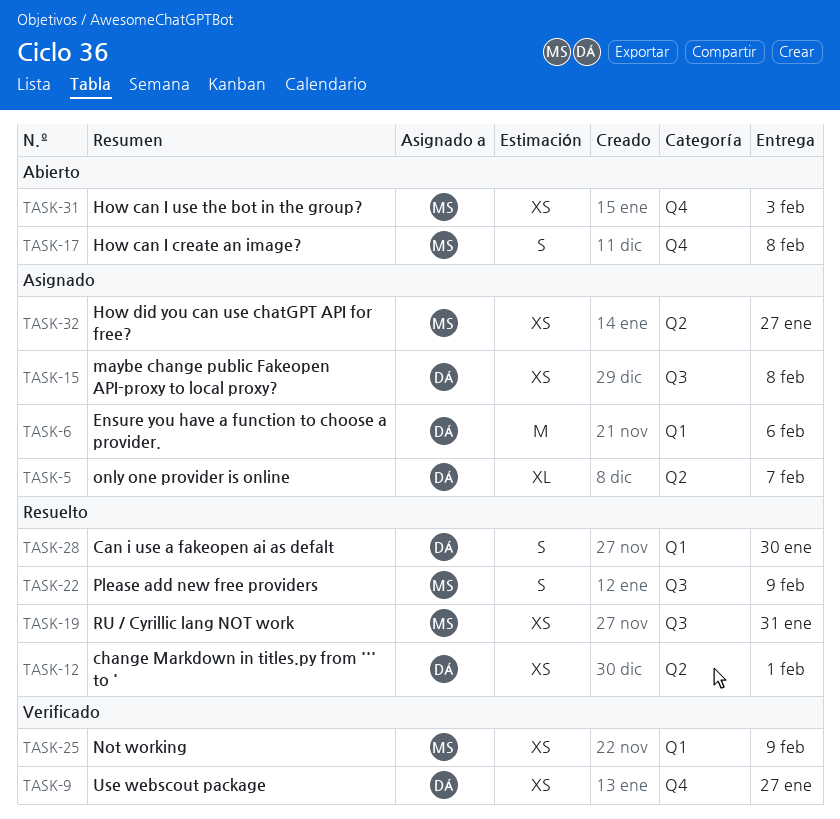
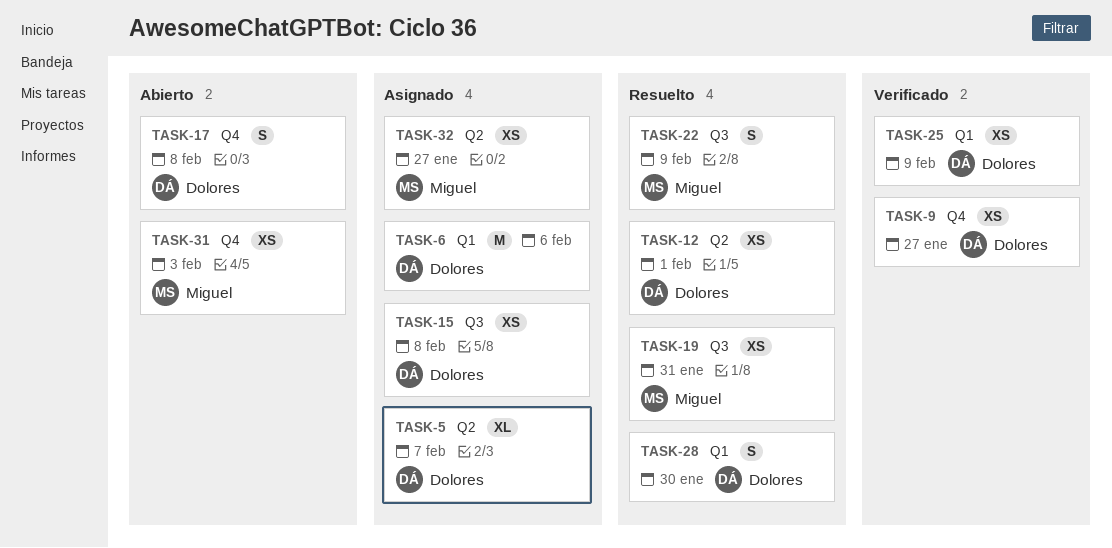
TASK-17, owner: Miguel -> Dolores
TASK-25, owner: Miguel -> Dolores

